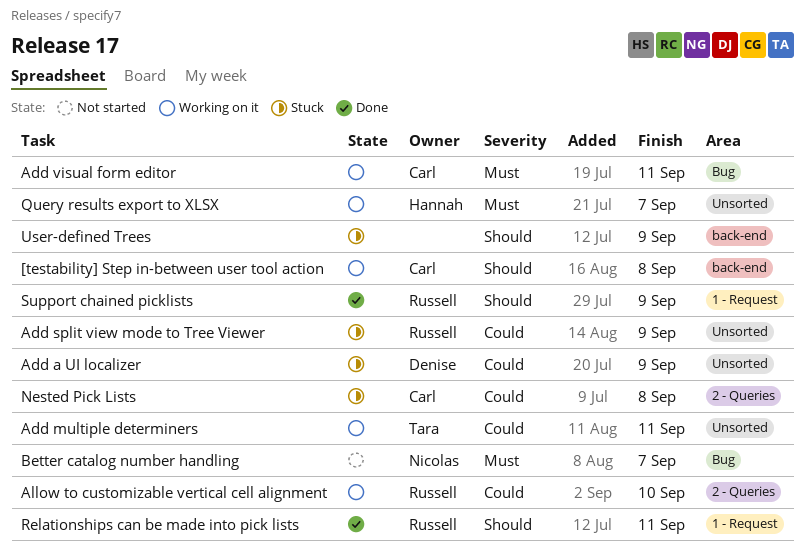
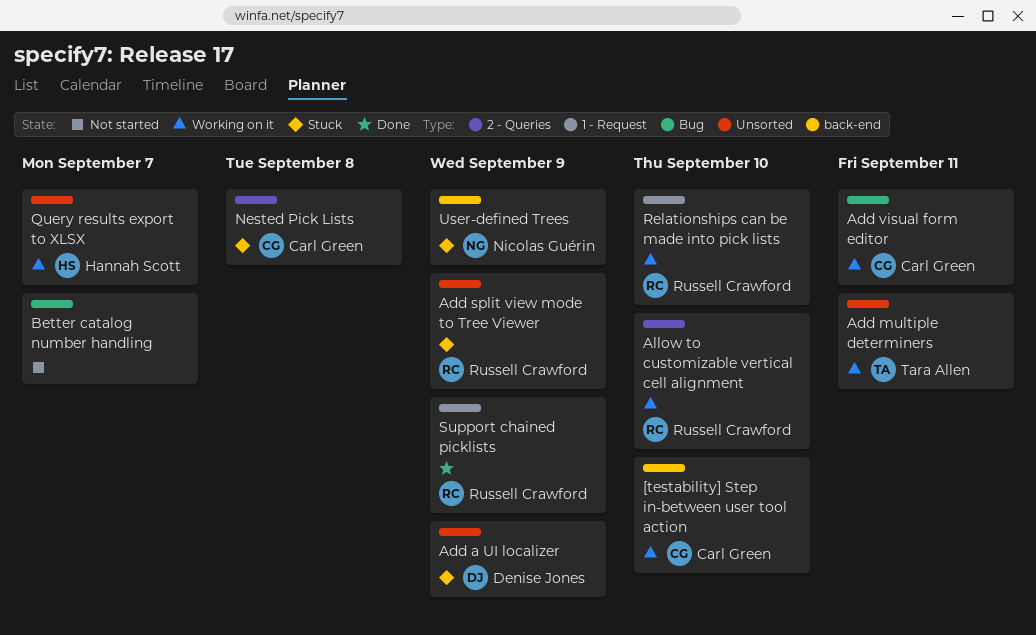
[testability] Step in-between user tool action, due: Sep 8 -> Sep 10
Better catalog number handling, owner: Nicolas Guérin -> none
Relationships can be made into pick lists, status: Done -> Working on it
Relationships can be made into pick lists, due: Sep 11 -> Sep 10
User-defined Trees, owner: none -> Nicolas Guérin

